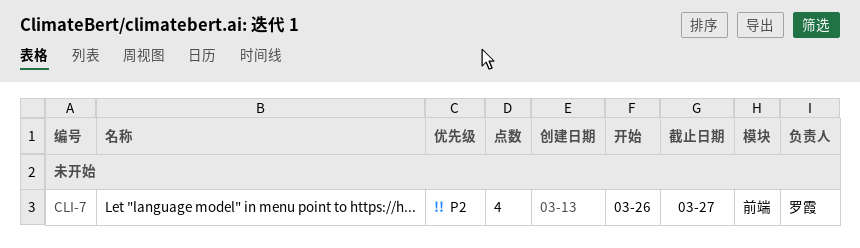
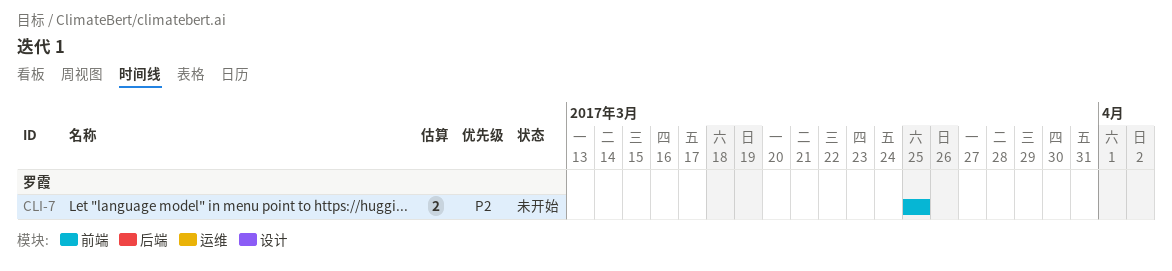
CLI-7, estimate: 4 -> 2
CLI-7, start: Mar 26 -> Mar 25
CLI-7, due: Mar 27 -> Mar 25

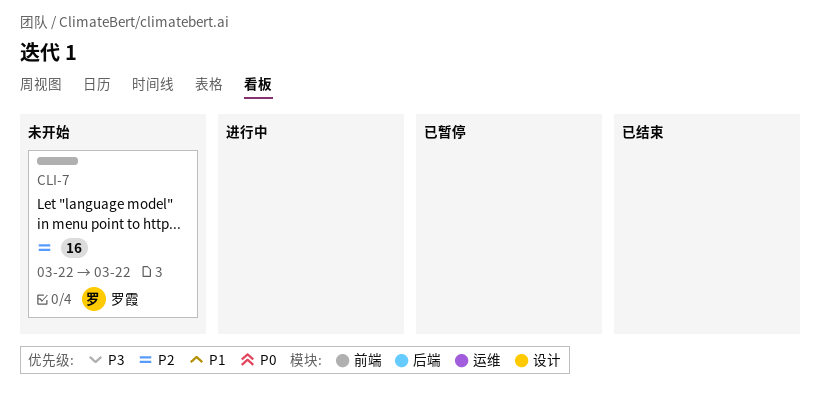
CLI-7, estimate: 2 -> 16
CLI-7, start: Mar 25 -> Mar 22
CLI-7, due: Mar 25 -> Mar 22

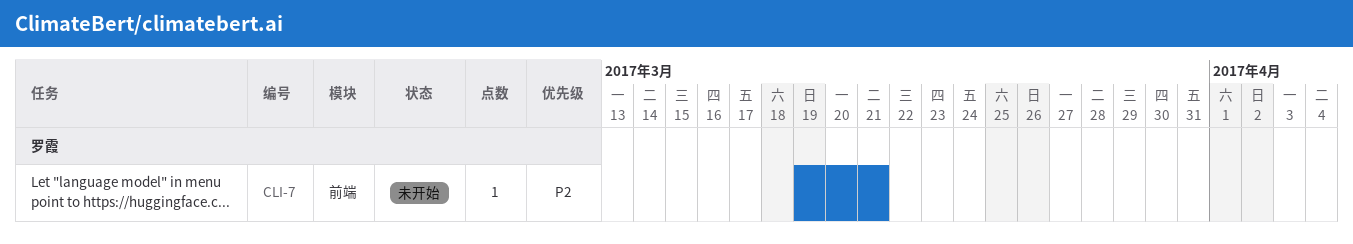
CLI-7, estimate: 16 -> 1
CLI-7, start: Mar 22 -> Mar 19
CLI-7, due: Mar 22 -> Mar 21

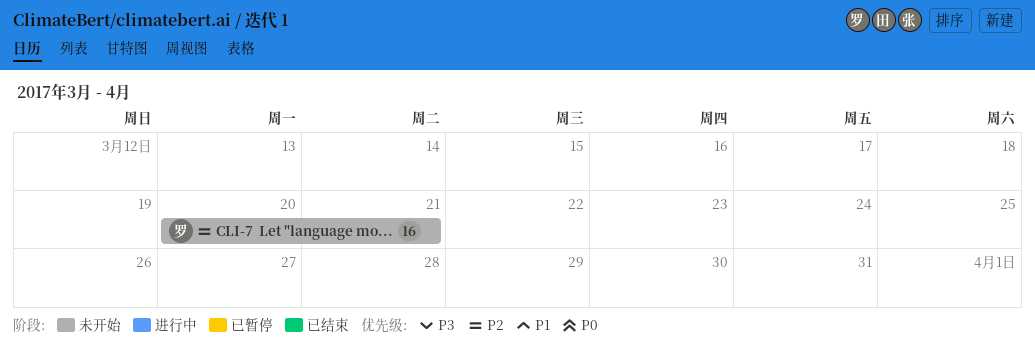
CLI-7, estimate: 1 -> 16
CLI-7, start: Mar 19 -> Mar 20

